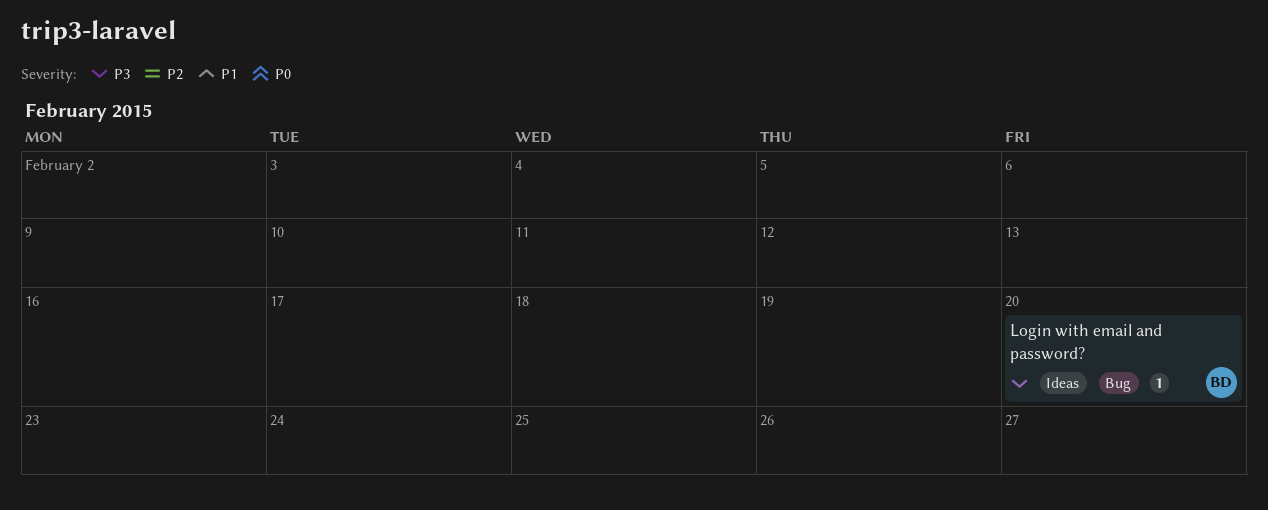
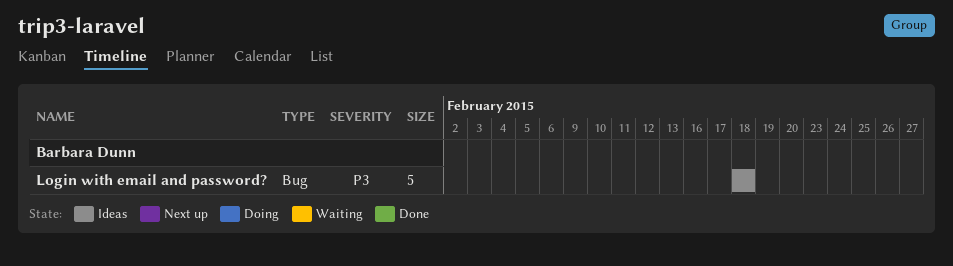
Login with email and password?, estimate: 1 -> 5
Login with email and password?, due: Feb 20 -> Feb 18

